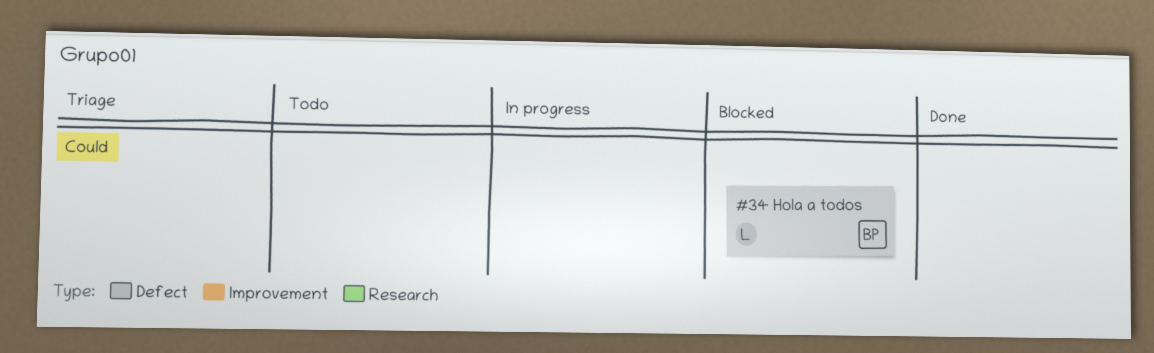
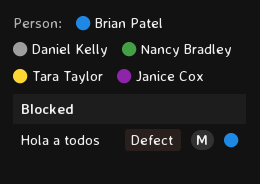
Hola a todos, estimate: L -> M

